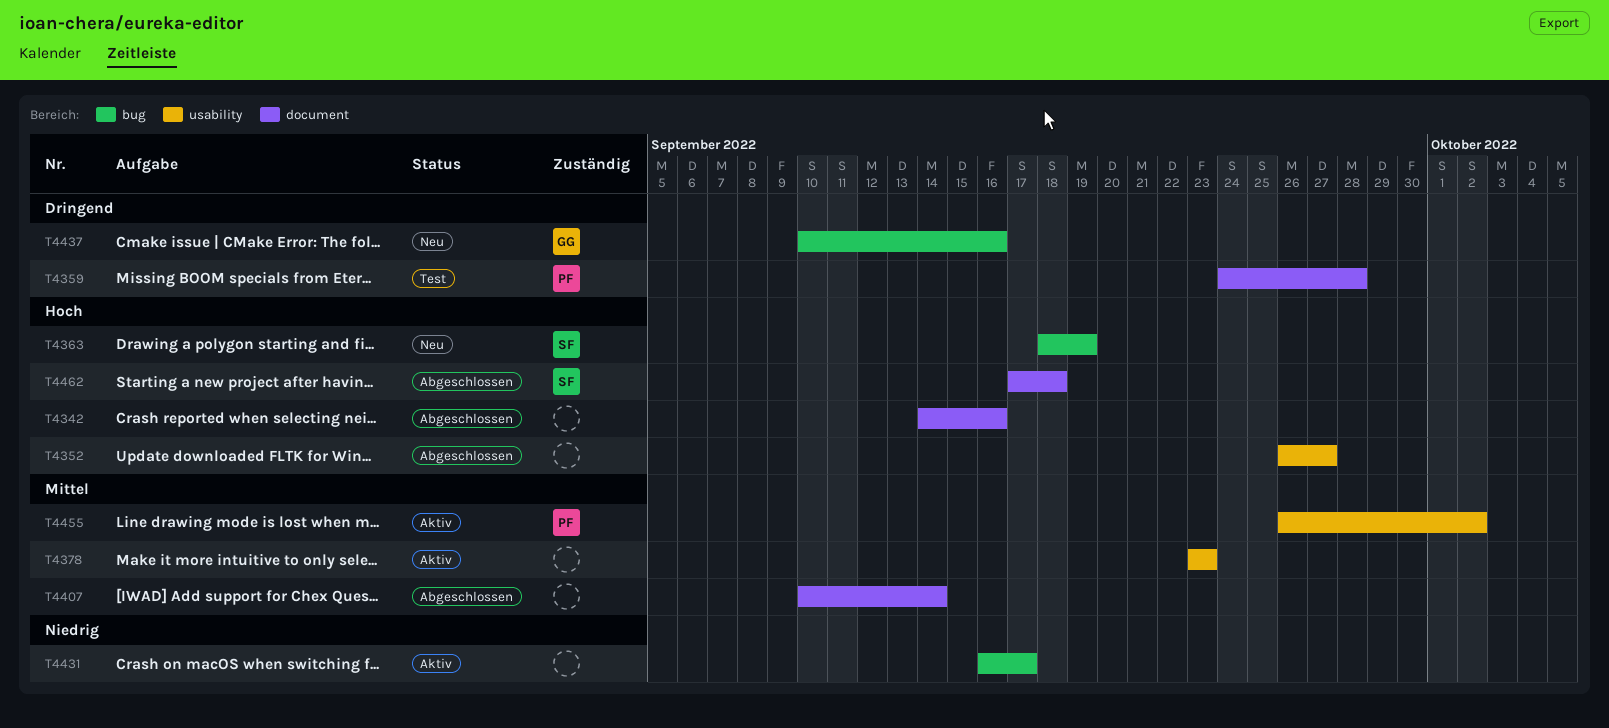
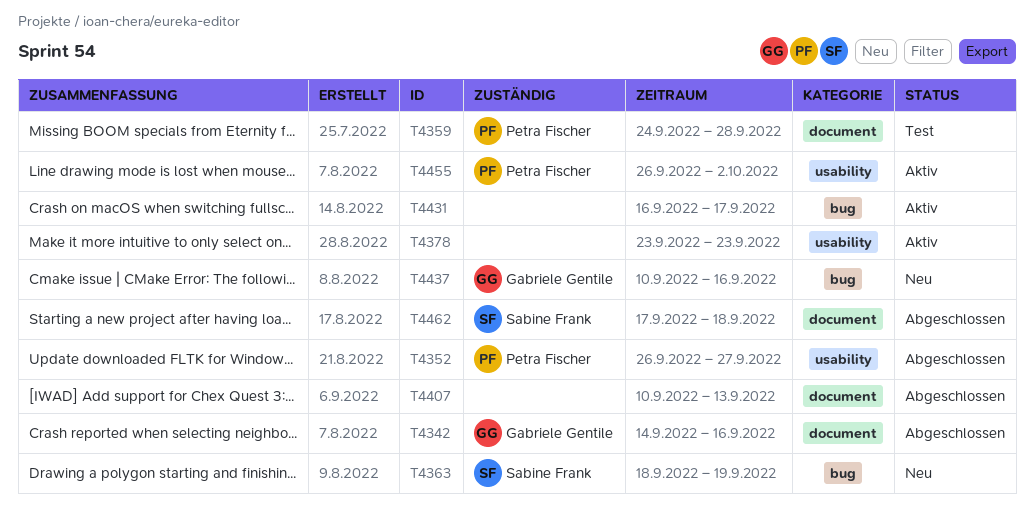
T4342, owner: none -> Gabriele Gentile
T4352, owner: none -> Petra Fischer
T4407, due: Sep 14 -> Sep 13

